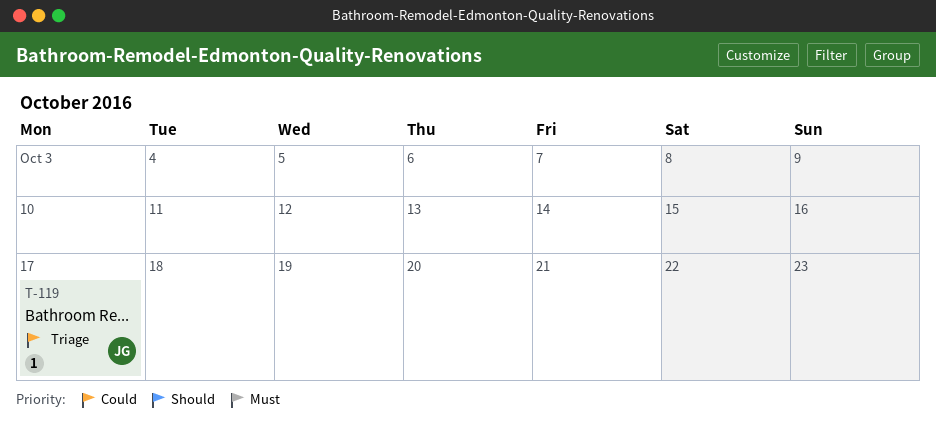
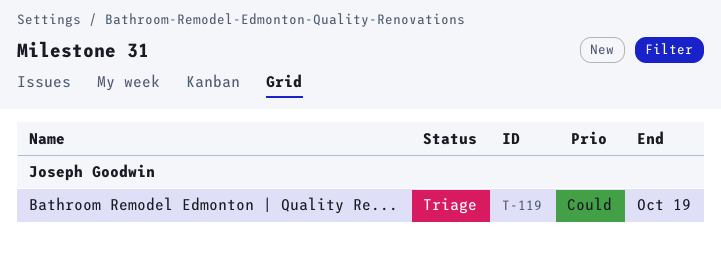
T-119, due: Oct 17 -> Oct 19

